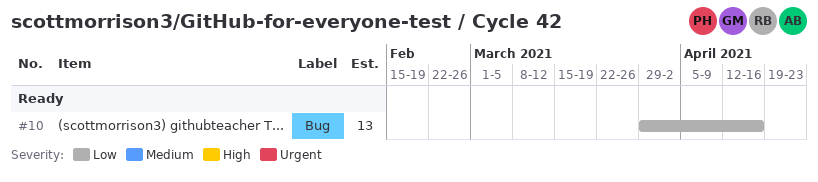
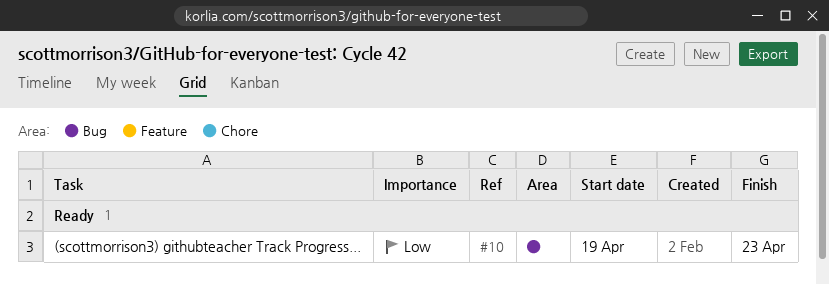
#10, start: Mar 29 -> Apr 19
#10, due: Apr 16 -> Apr 23

